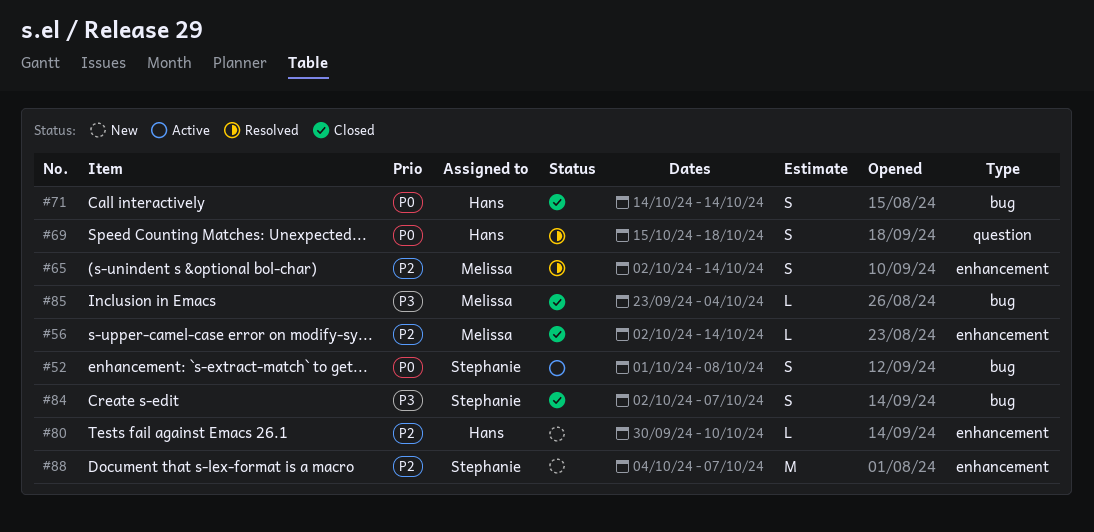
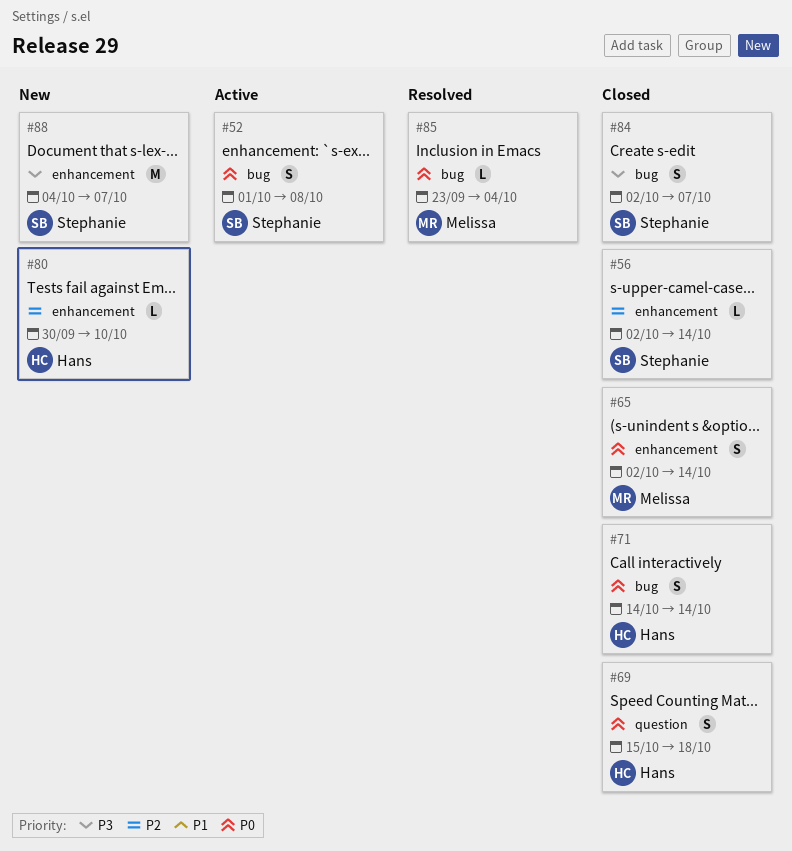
#56, owner: Melissa -> Stephanie
#65, status: Resolved -> Closed
#65, priority: P2 -> P0
#69, status: Resolved -> Closed
#85, status: Closed -> Resolved
#85, priority: P3 -> P0
#88, priority: P2 -> P3

